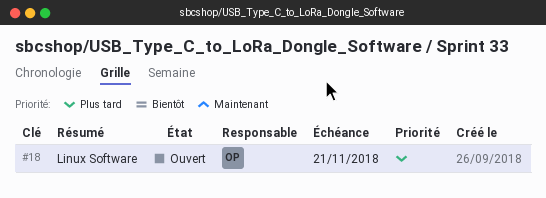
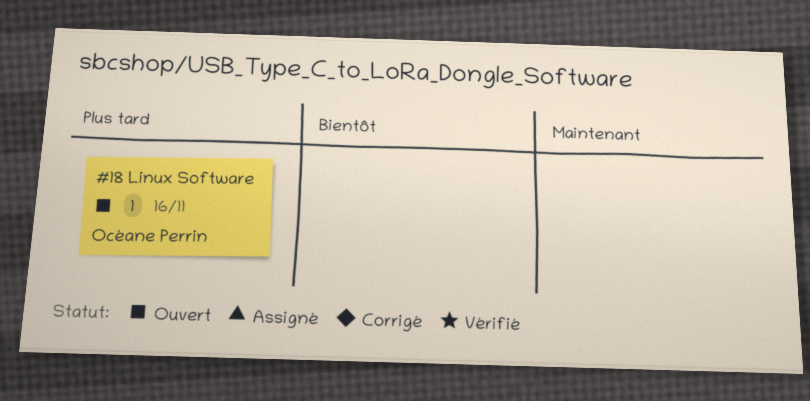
#18, due: Nov 21 -> Nov 16

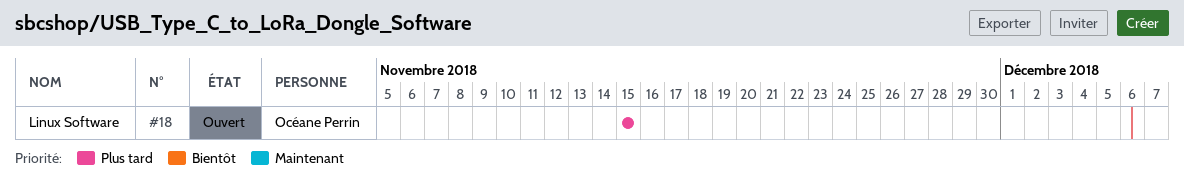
#18, due: Nov 16 -> Nov 15

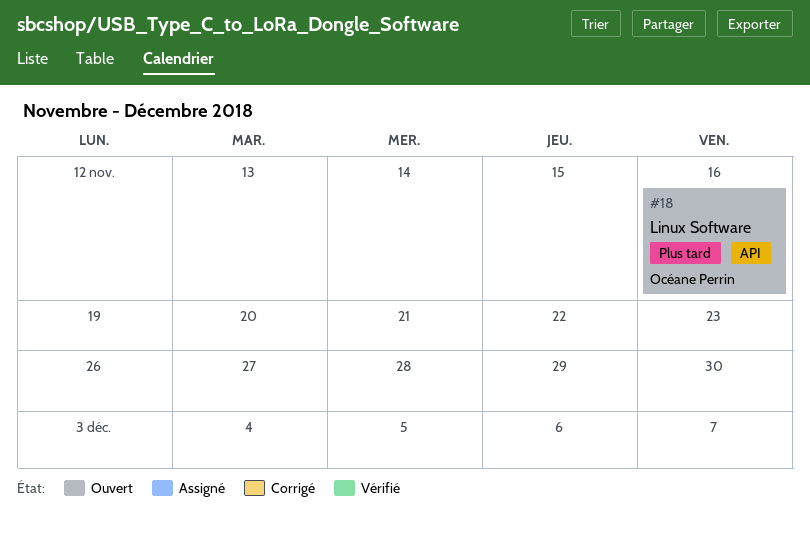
#18, due: Nov 15 -> Nov 16

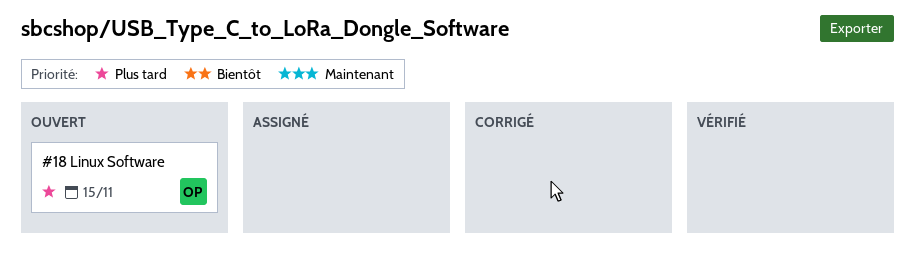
#18, due: Nov 16 -> Nov 15

